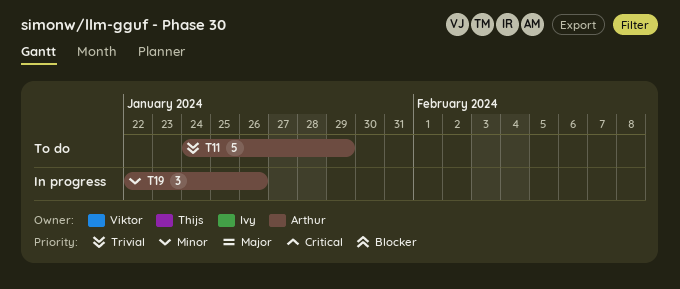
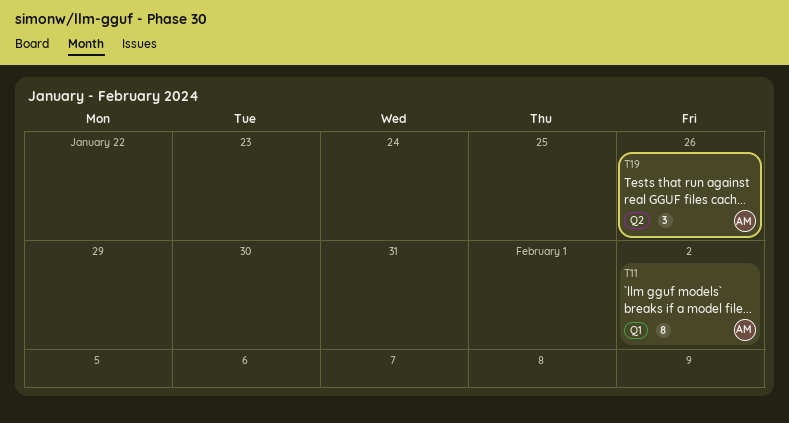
T11, estimate: 5 -> 8
T11, due: Jan 29 -> Feb 2

